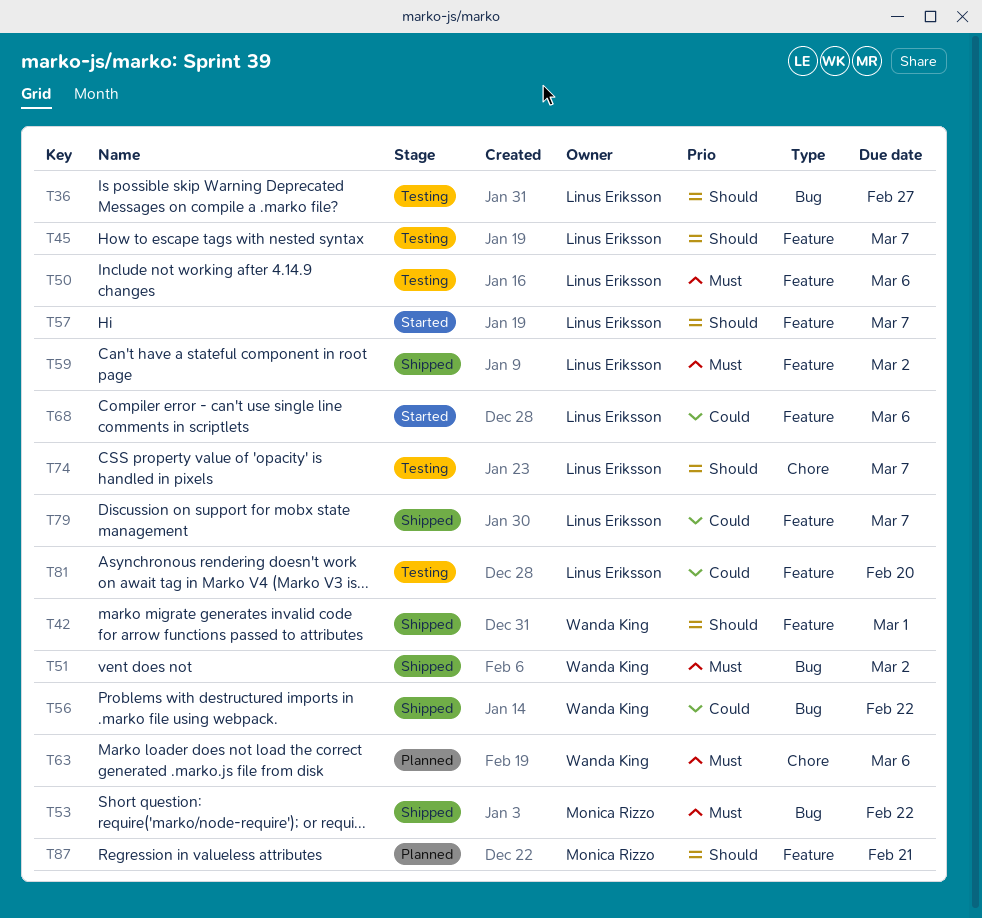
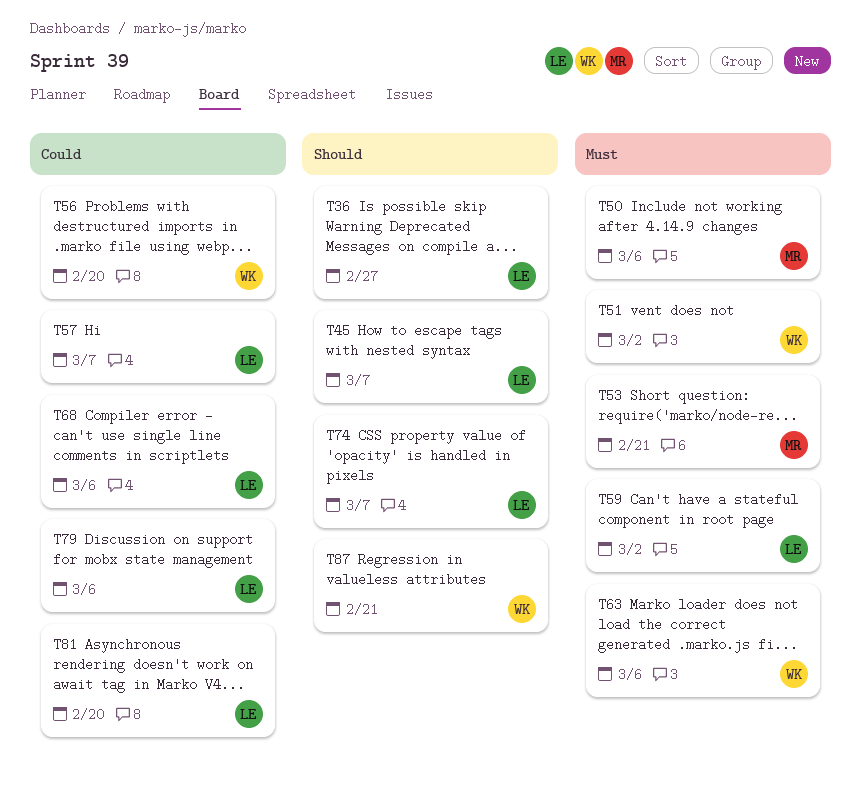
T42: present -> none
T50, owner: Linus Eriksson -> Monica Rizzo
T53, due: Feb 22 -> Feb 21
T56, due: Feb 22 -> Feb 20
T57, priority: Should -> Could
T79, due: Mar 7 -> Mar 6
T87, owner: Monica Rizzo -> Wanda King

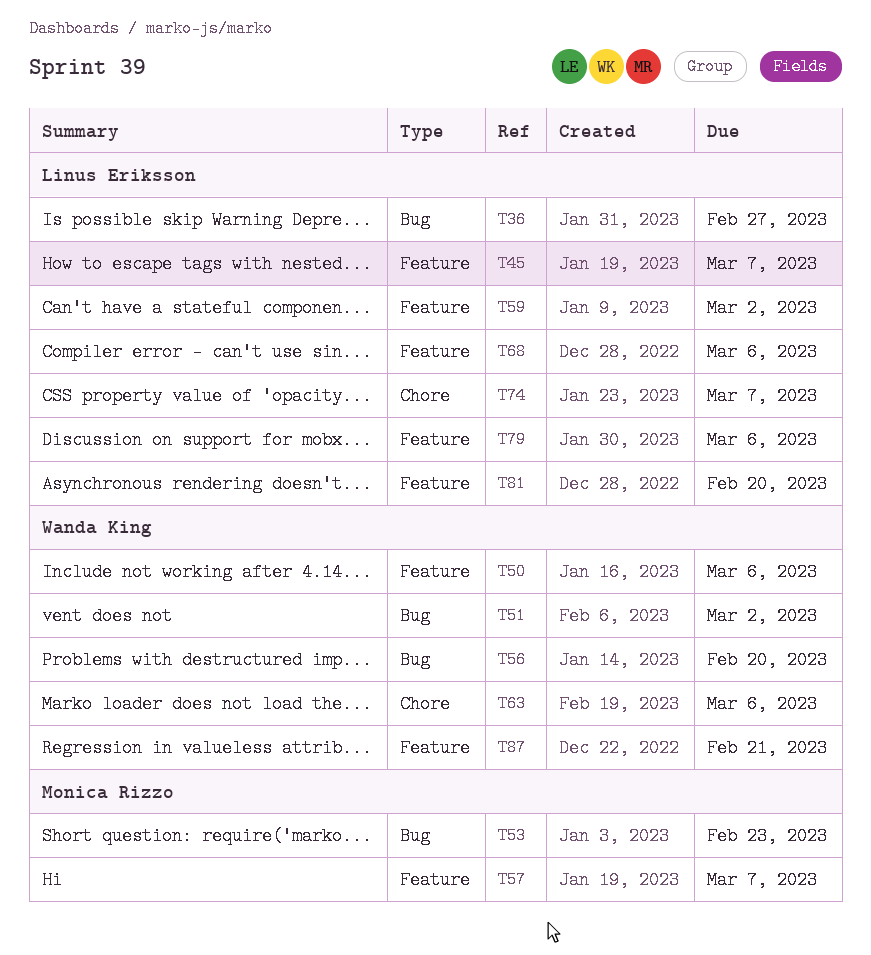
T50, owner: Monica Rizzo -> Wanda King
T53, due: Feb 21 -> Feb 23
T57, owner: Linus Eriksson -> Monica Rizzo

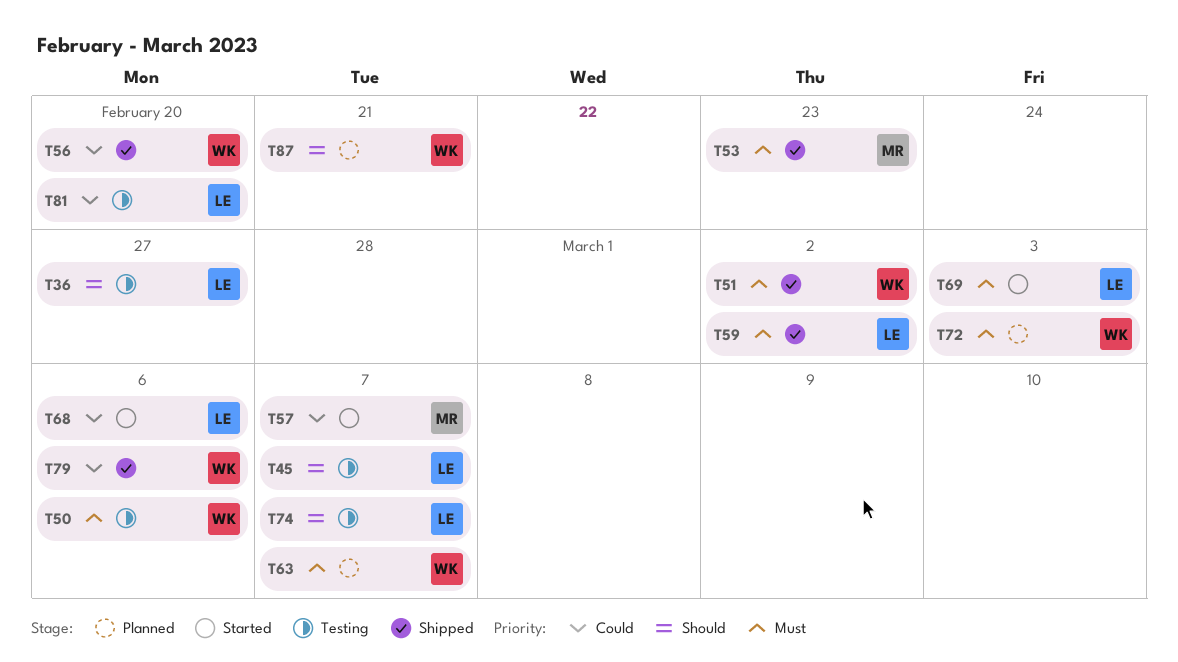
T63, due: Mar 6 -> Mar 7
T69: none -> present
T72: none -> present
T79, owner: Linus Eriksson -> Wanda King

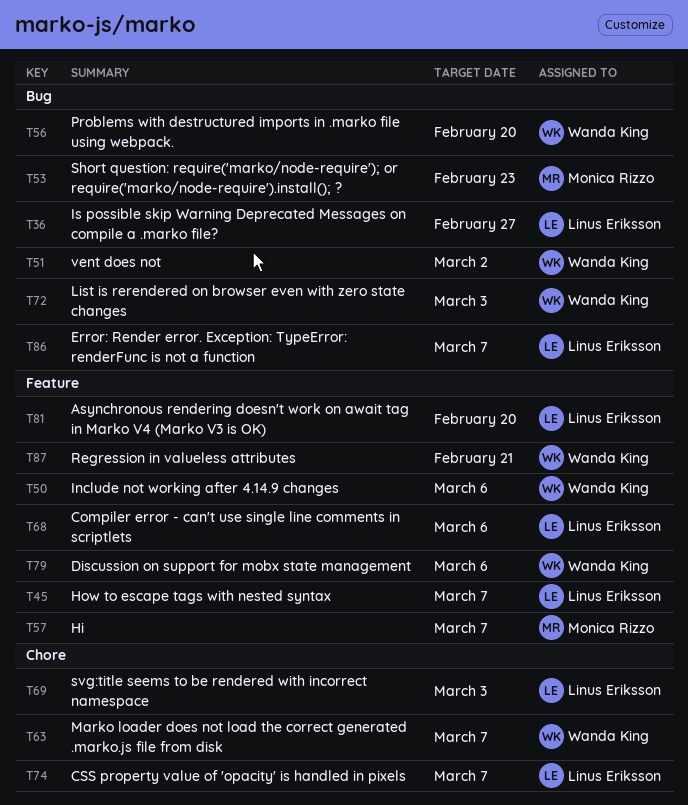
T59: present -> none
T86: none -> present

